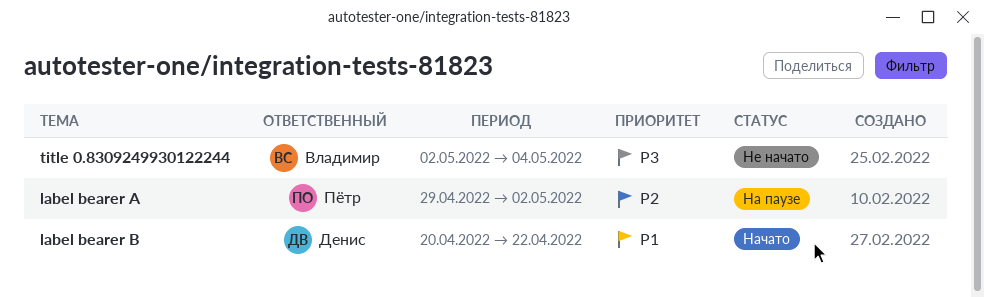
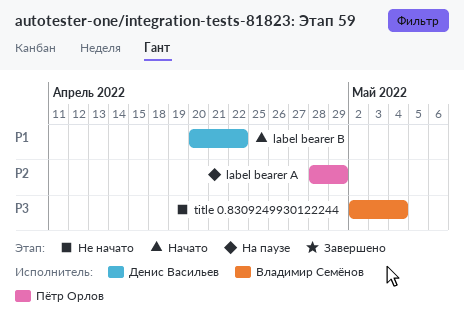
label bearer A, start: Apr 29 -> Apr 28
label bearer A, due: May 2 -> Apr 29

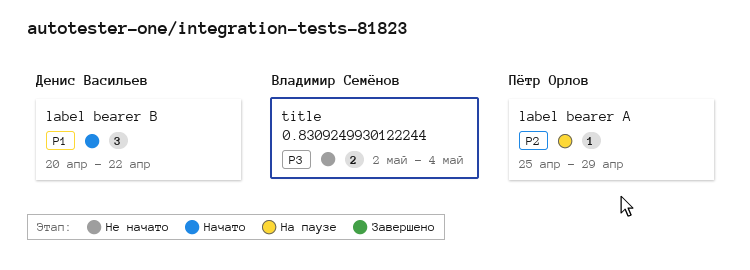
label bearer A, start: Apr 28 -> Apr 25

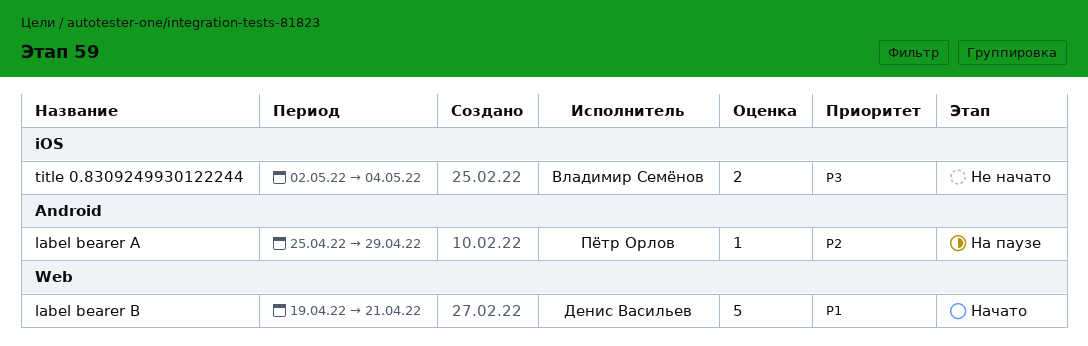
label bearer B, estimate: 3 -> 5
label bearer B, start: Apr 20 -> Apr 19
label bearer B, due: Apr 22 -> Apr 21

